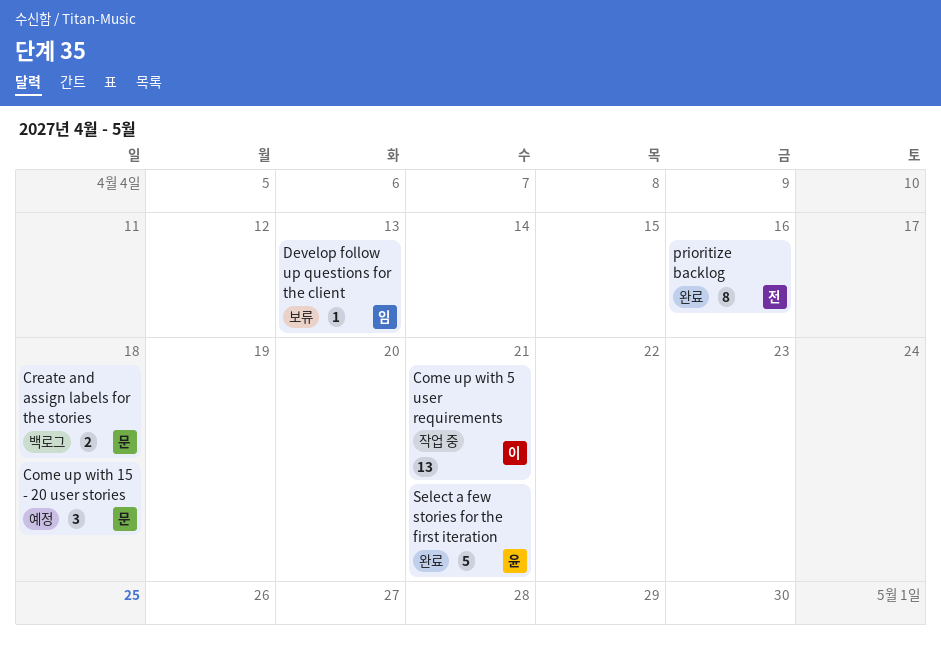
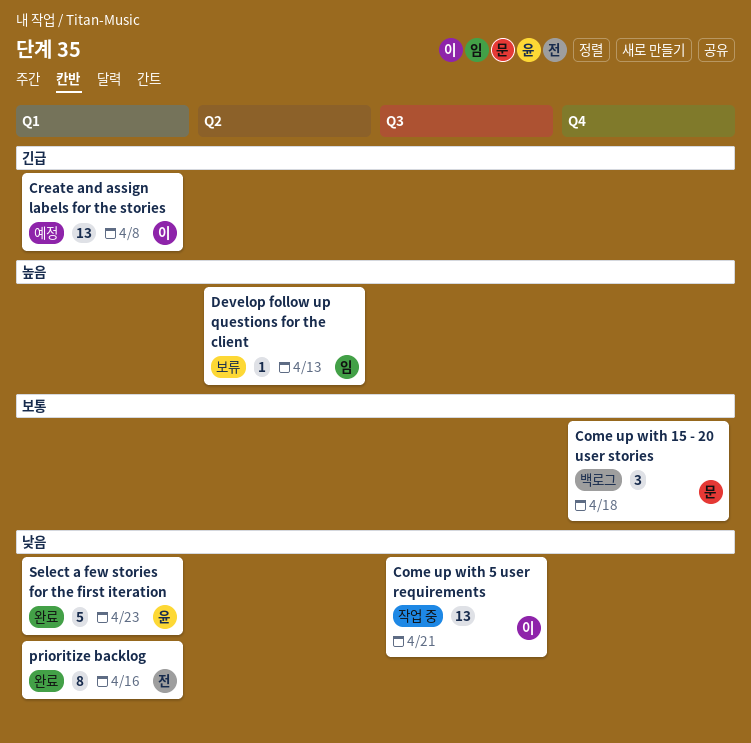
Come up with 15 - 20 user stories, status: 예정 -> 백로그
Create and assign labels for the stories, status: 백로그 -> 예정
Create and assign labels for the stories, owner: 문 -> 이
Create and assign labels for the stories, estimate: 2 -> 13
Create and assign labels for the stories, due: Apr 18 -> Apr 8
Select a few stories for the first iteration, due: Apr 21 -> Apr 23

